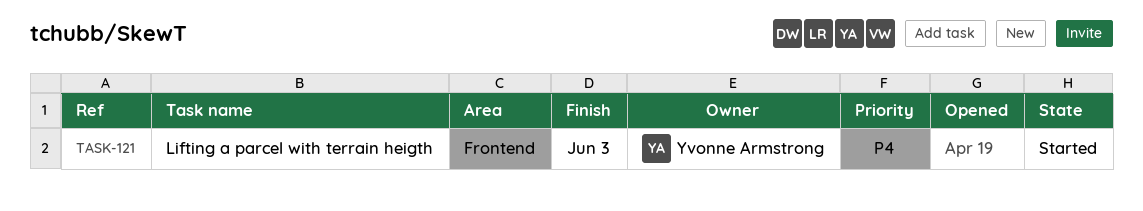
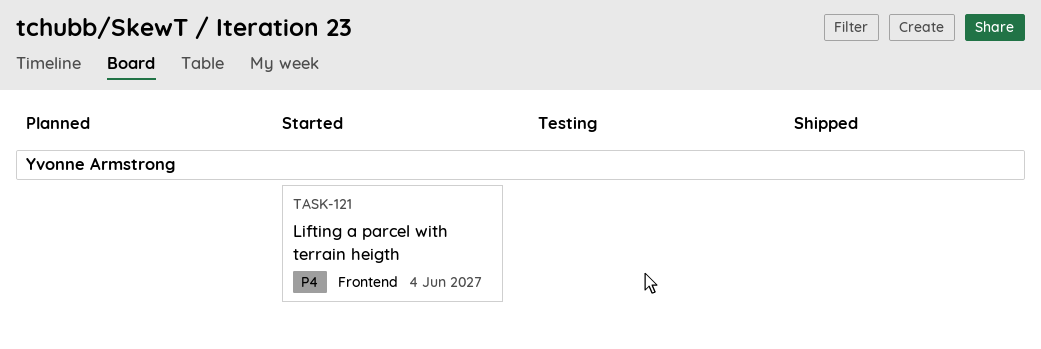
TASK-121, due: Jun 3 -> Jun 4

